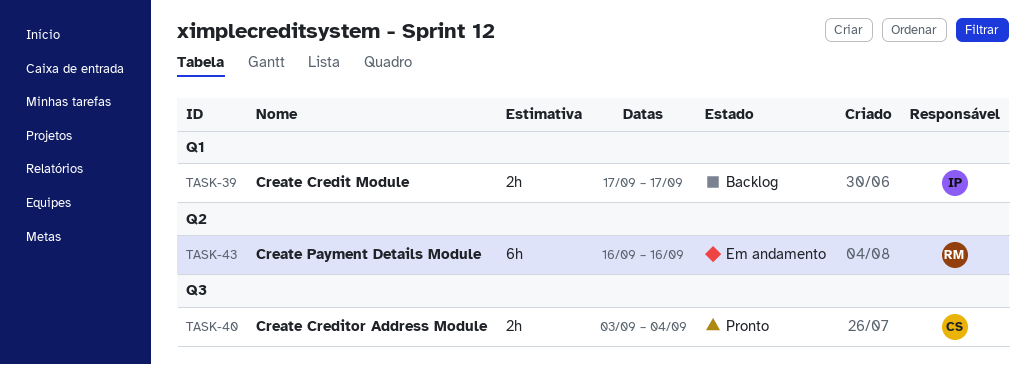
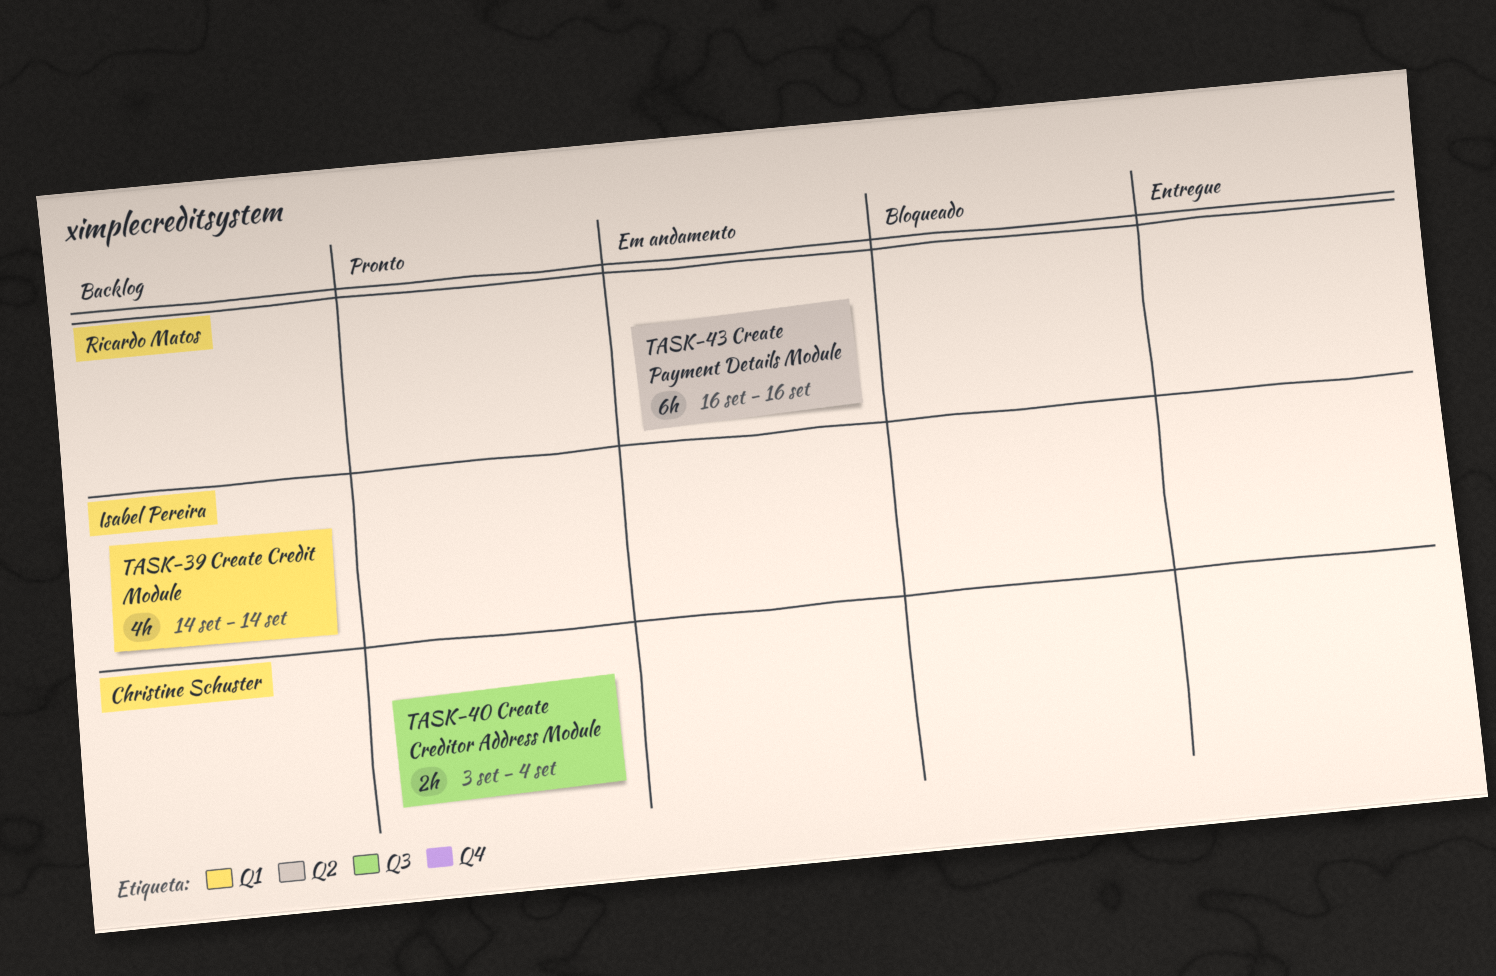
TASK-39, estimate: 2h -> 4h
TASK-39, start: Sep 17 -> Sep 14
TASK-39, due: Sep 17 -> Sep 14

